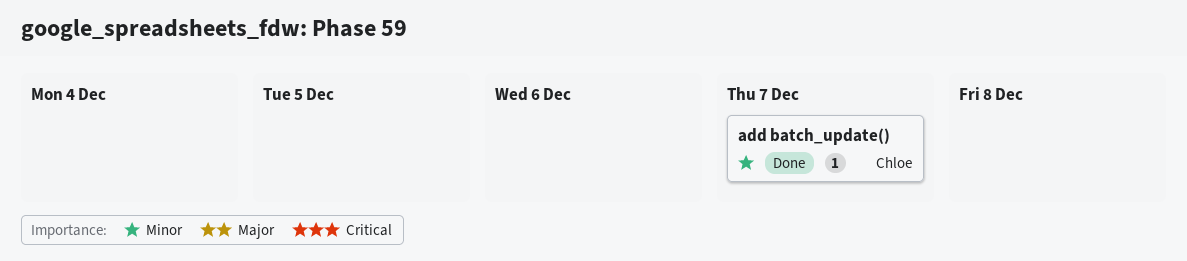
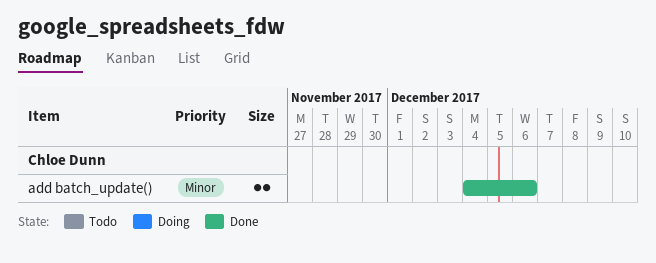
add batch_update(), estimate: 1 -> 2
add batch_update(), due: Dec 7 -> Dec 6

